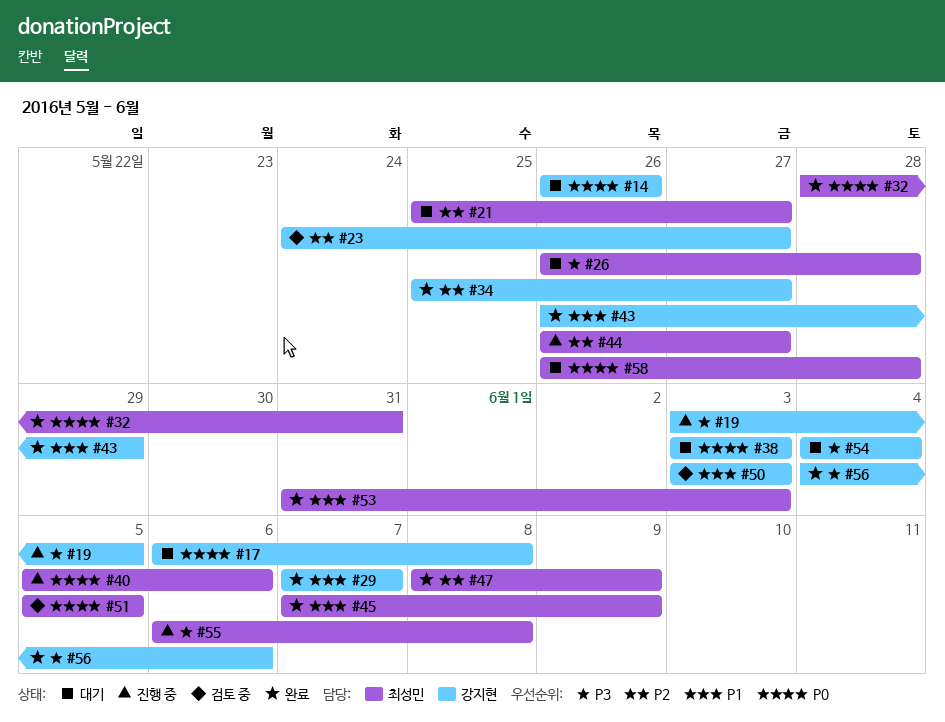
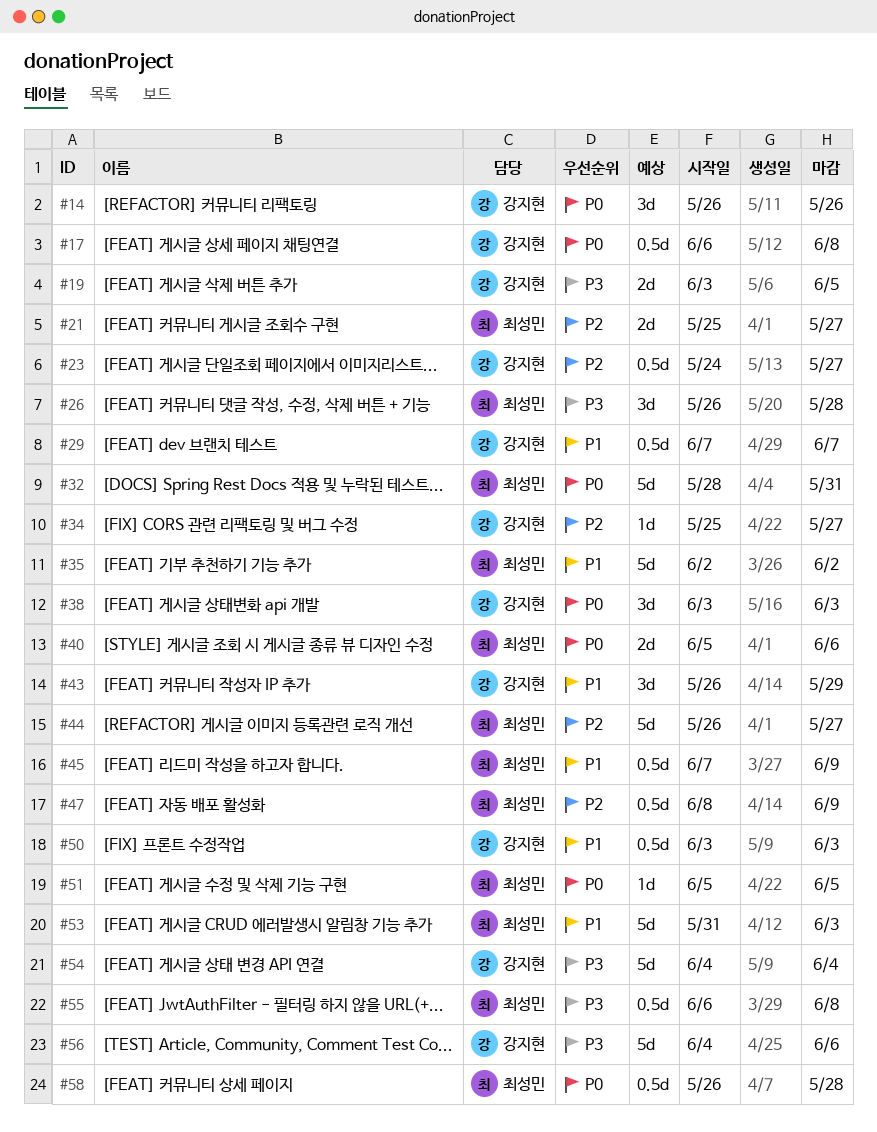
#35: none -> present

